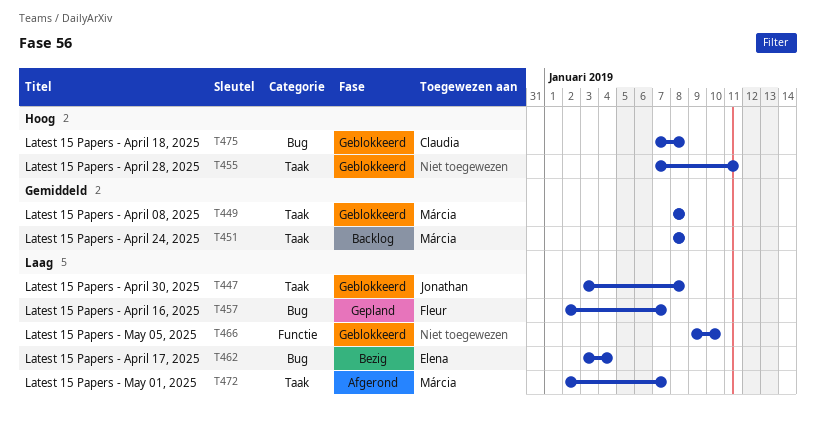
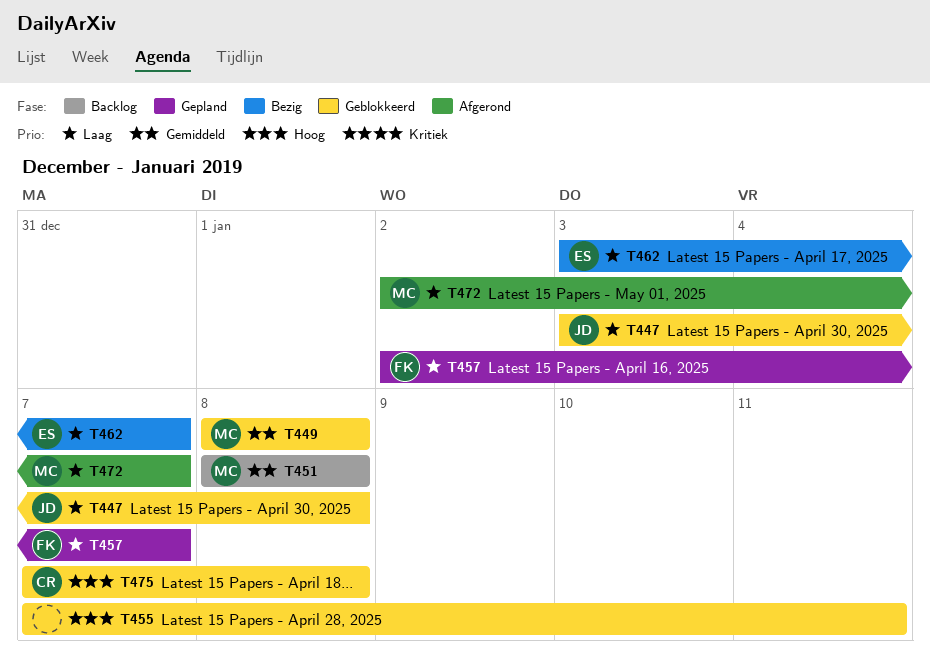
T462, due: Jan 4 -> Jan 7
T466: present -> none

